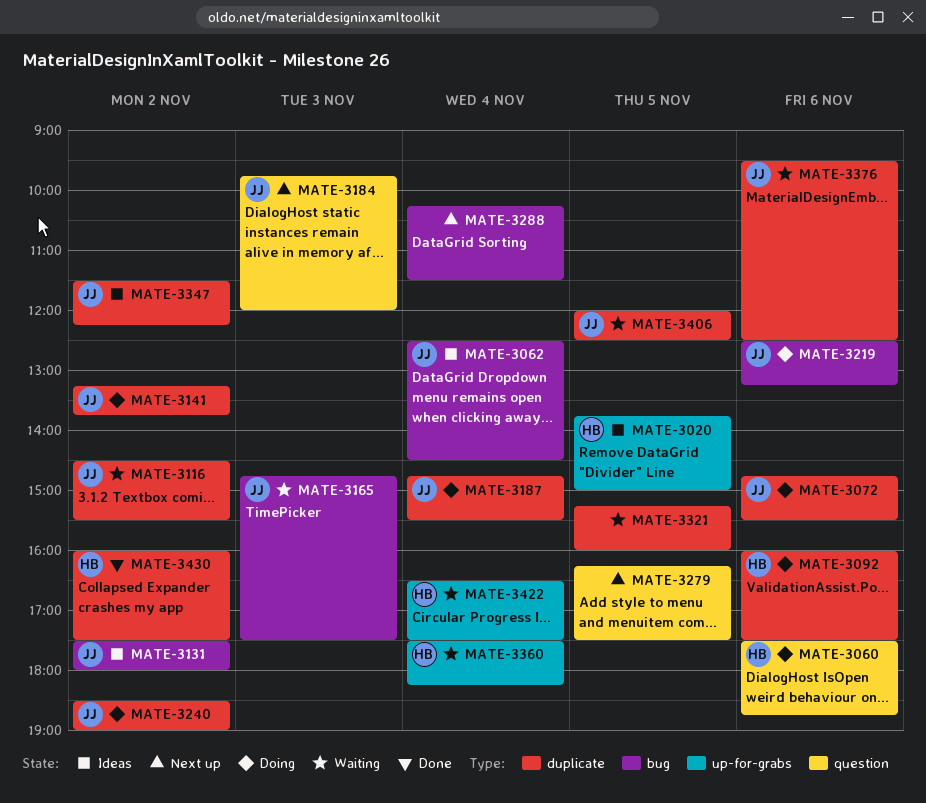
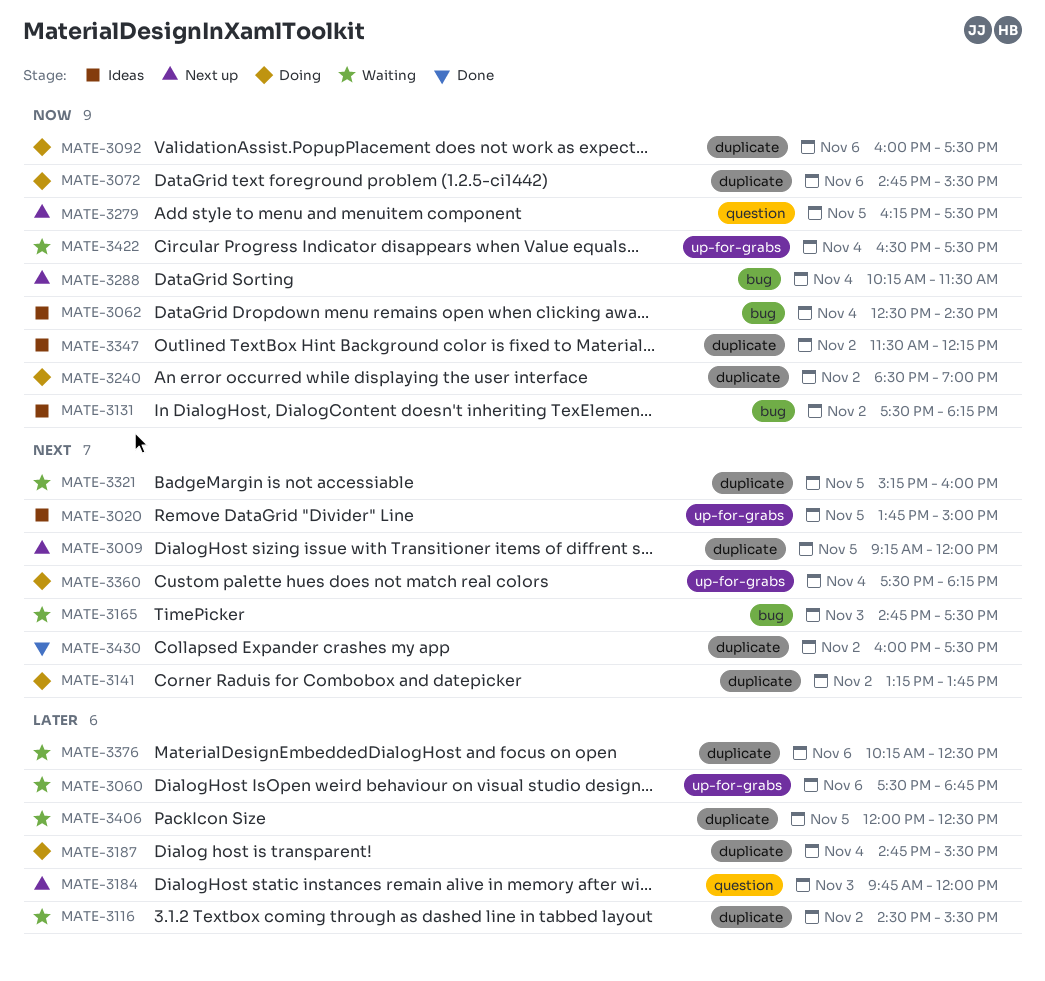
MATE-3009: none -> present
MATE-3060, status: Doing -> Waiting
MATE-3060, label: question -> up-for-grabs
MATE-3131, ends: 18:00 -> 18:15
MATE-3219: present -> none
MATE-3360, status: Waiting -> Doing
MATE-3376, begins: 09:30 -> 10:15

